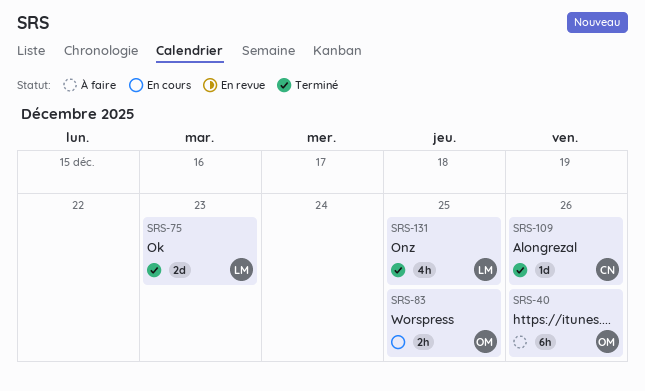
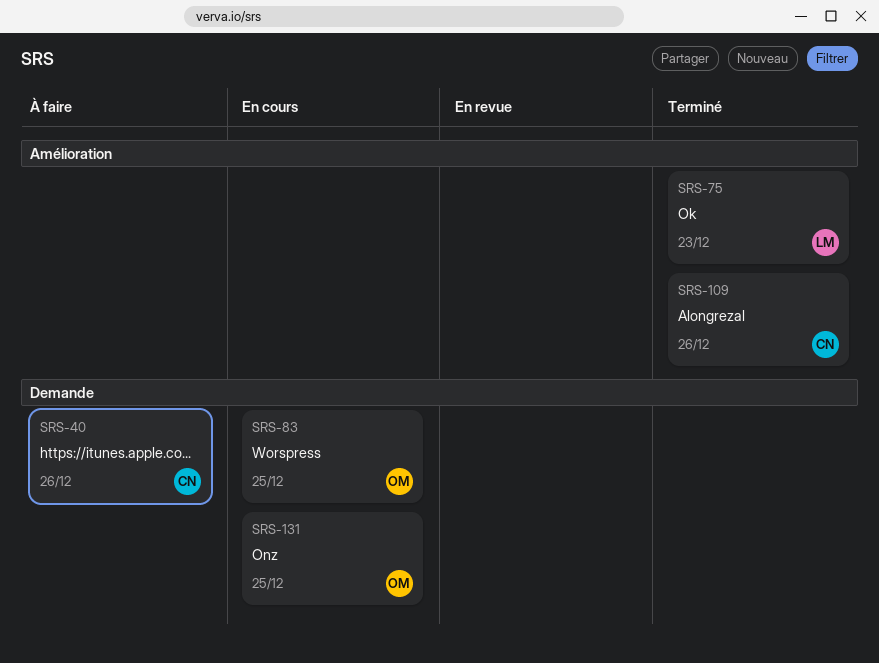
SRS-40, owner: OM -> CN
SRS-131, status: Terminé -> En cours
SRS-131, owner: LM -> OM

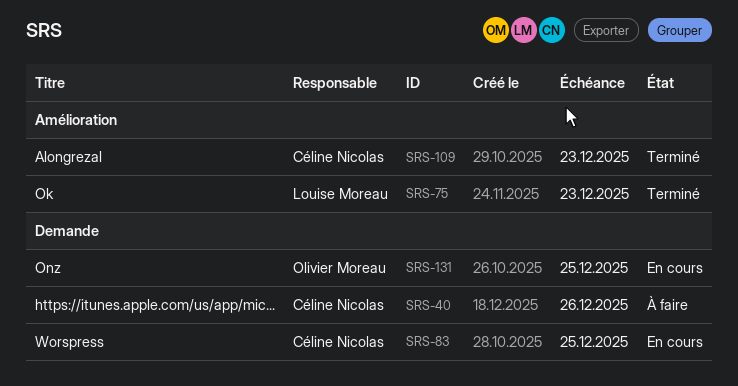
SRS-83, owner: Olivier Moreau -> Céline Nicolas
SRS-109, due: Dec 26 -> Dec 23

